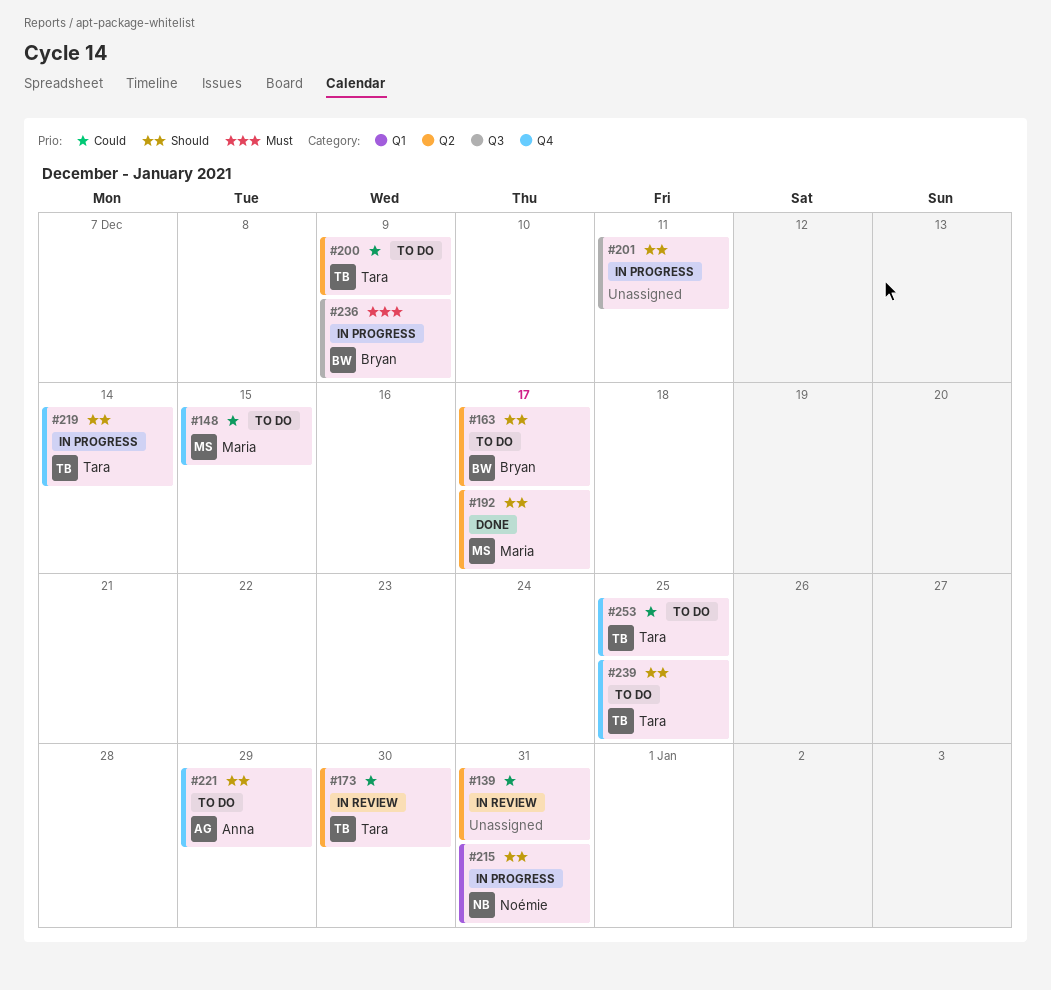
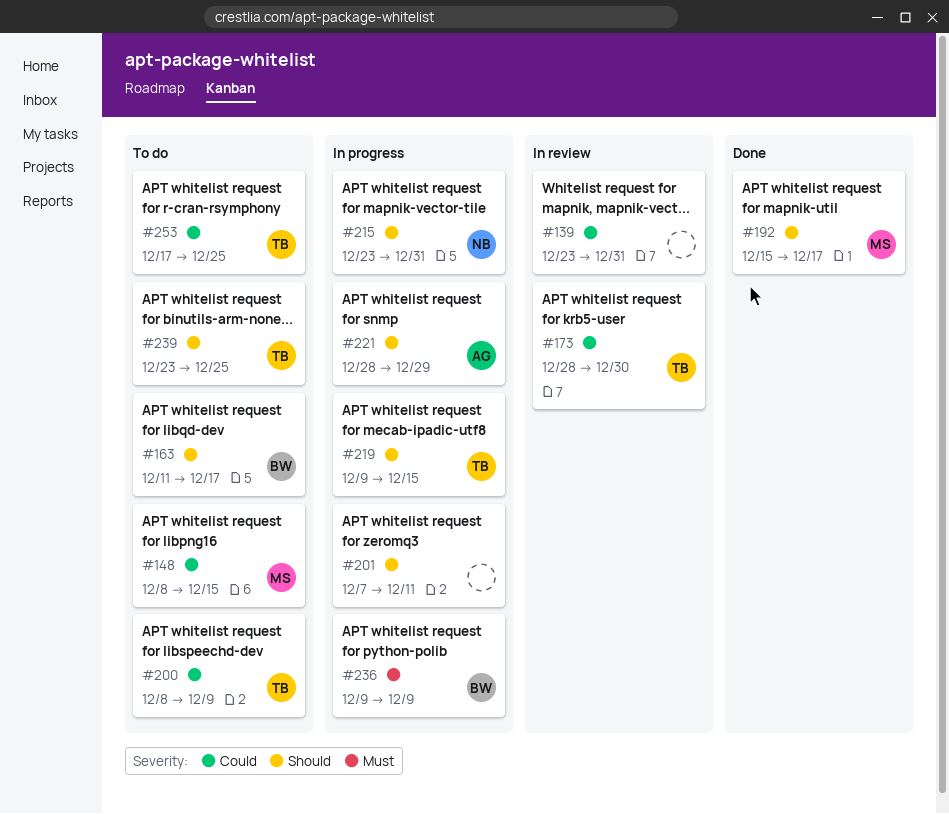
#219, due: Dec 14 -> Dec 15
#221, status: To do -> In progress

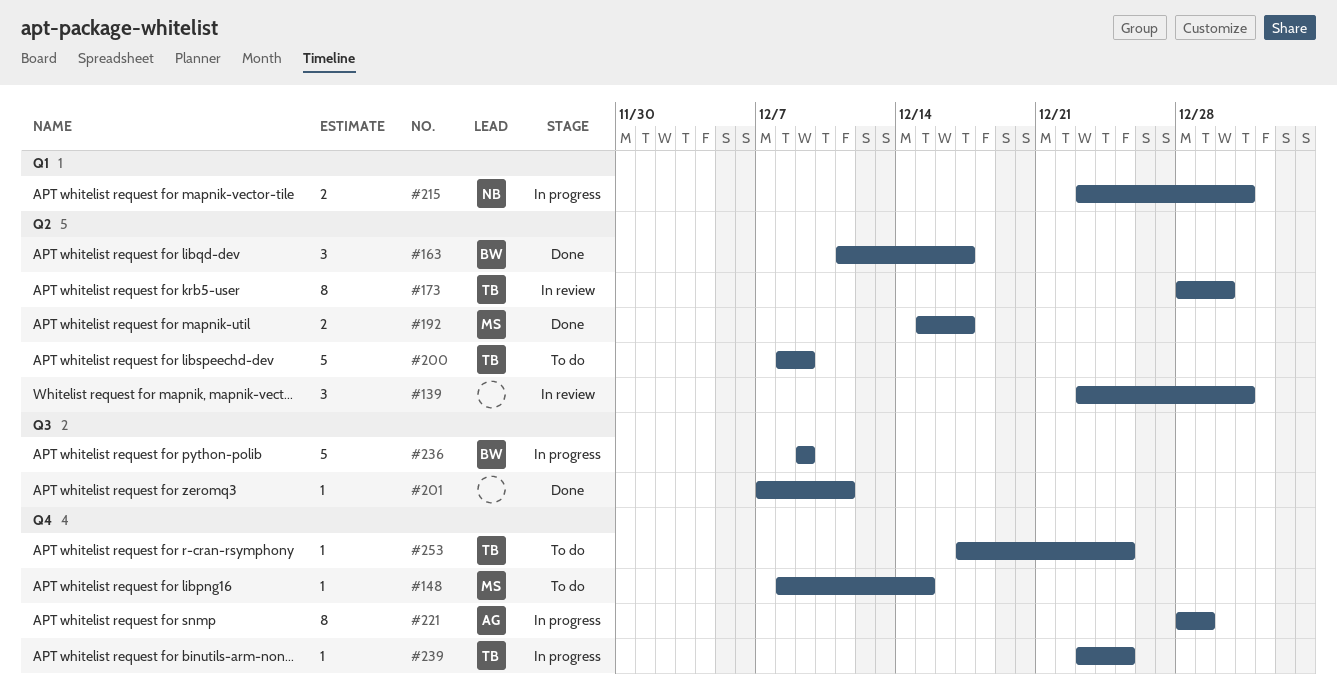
#163, status: To do -> Done
#201, status: In progress -> Done
#219: present -> none
#239, status: To do -> In progress

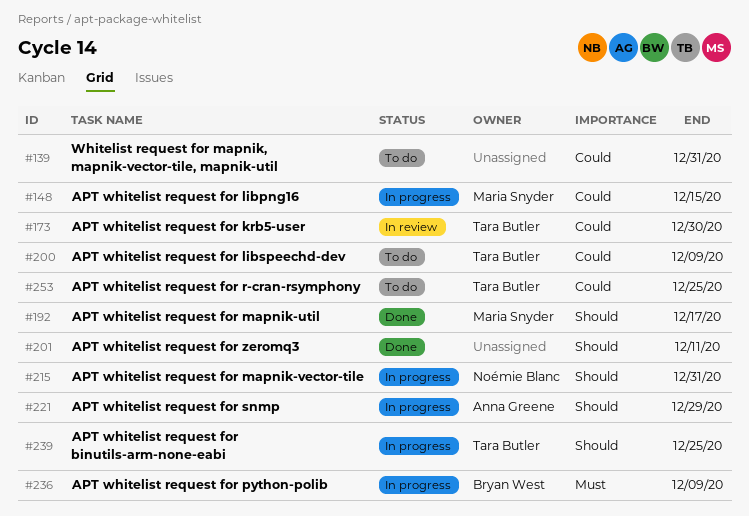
#139, status: In review -> To do
#148, status: To do -> In progress
#163: present -> none

